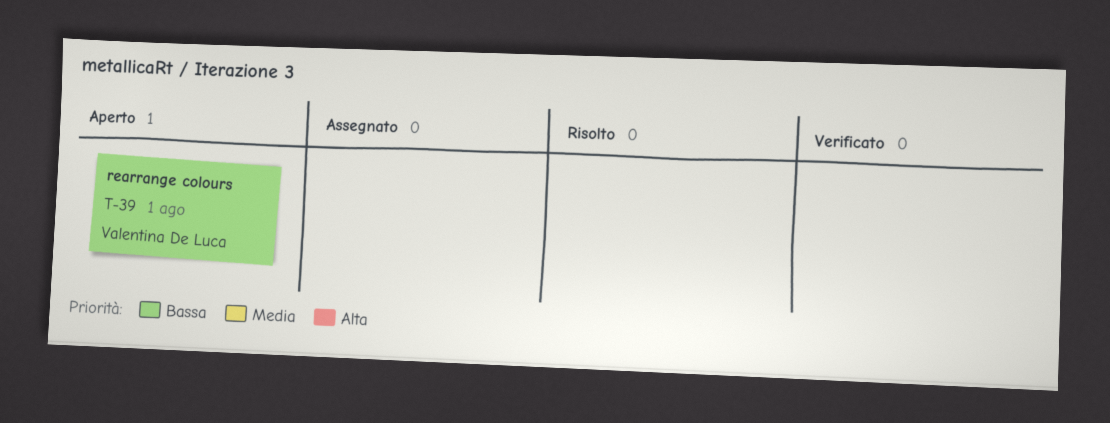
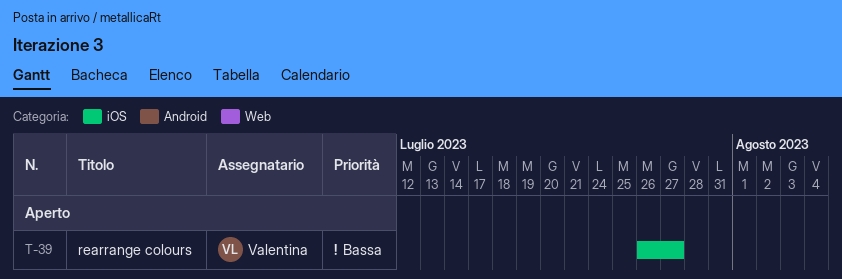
T-39, due: Aug 1 -> Jul 27

